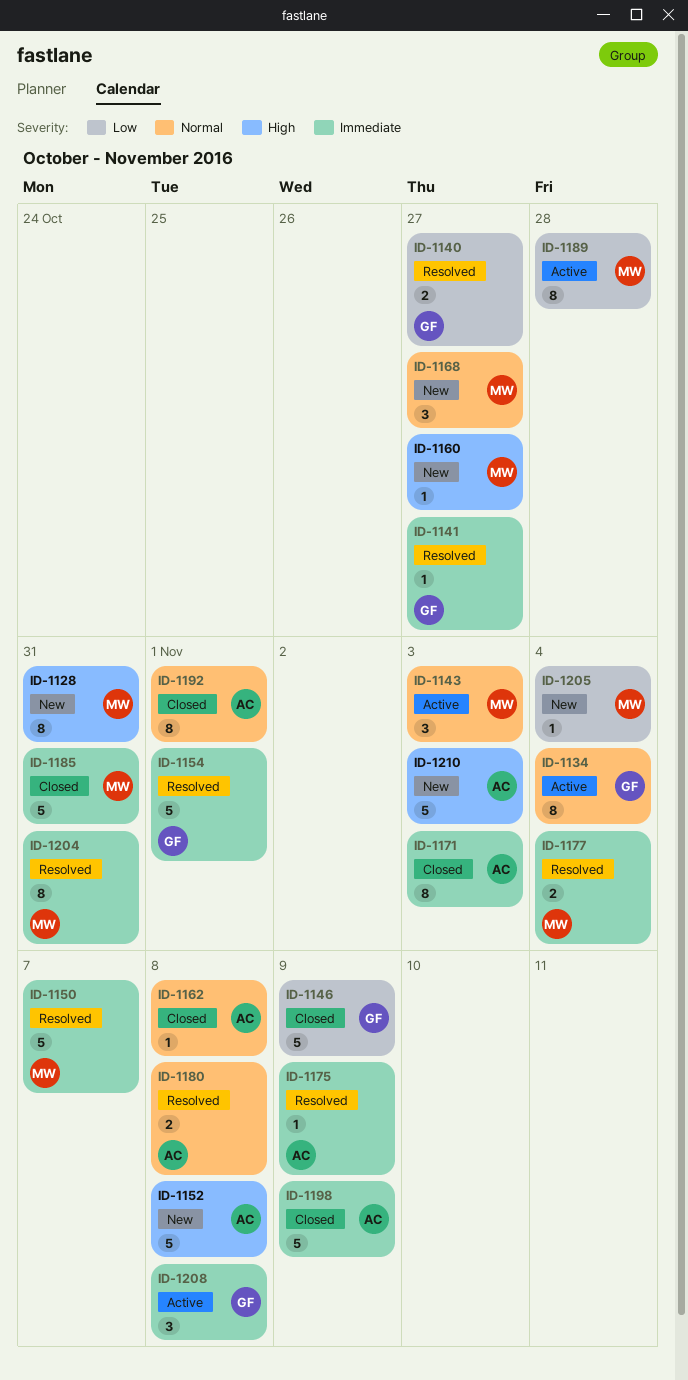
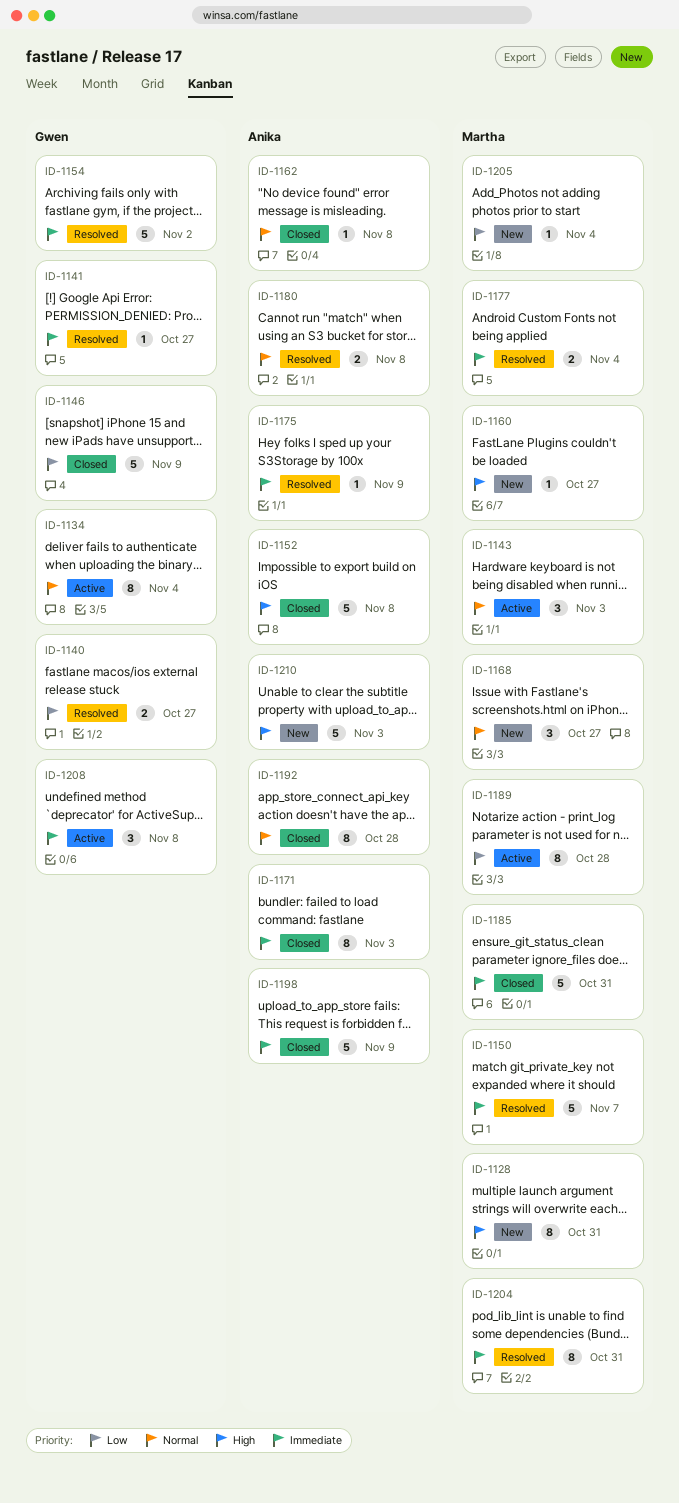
ID-1152, status: New -> Closed
ID-1154, due: Nov 1 -> Nov 2
ID-1192, due: Nov 1 -> Oct 28

